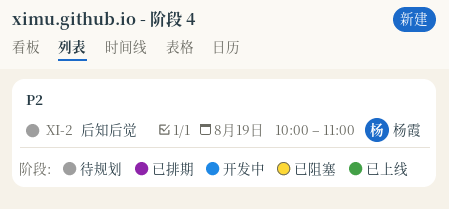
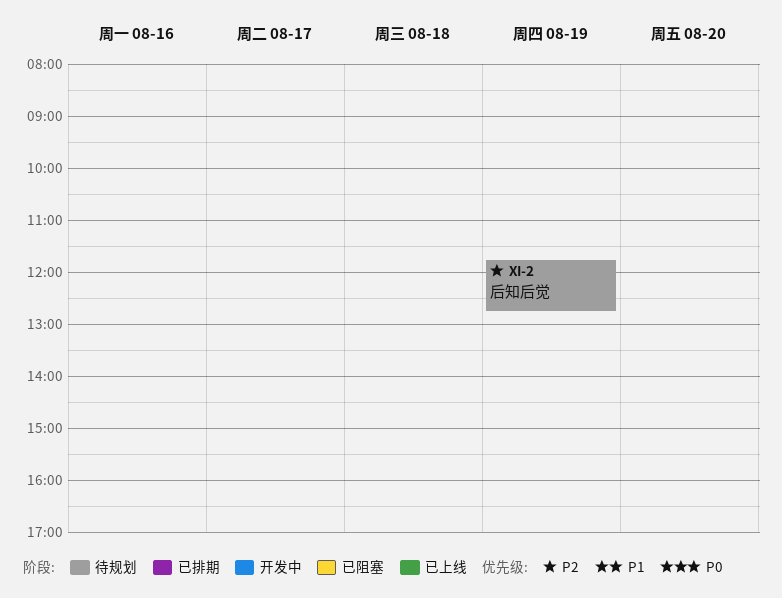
XI-2, begins: 10:00 -> 11:45
XI-2, ends: 11:00 -> 12:45

